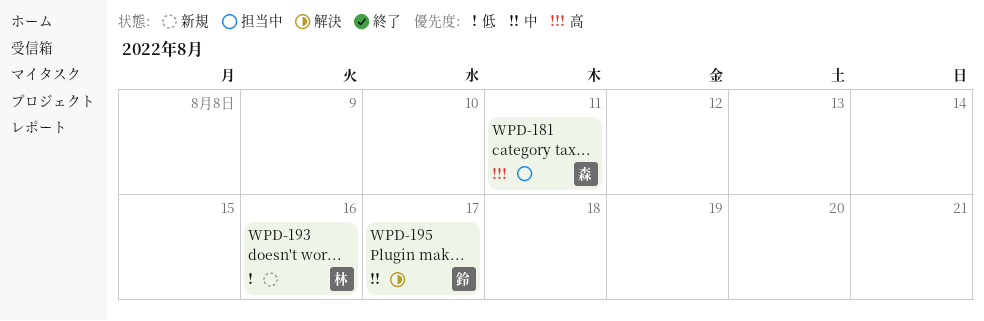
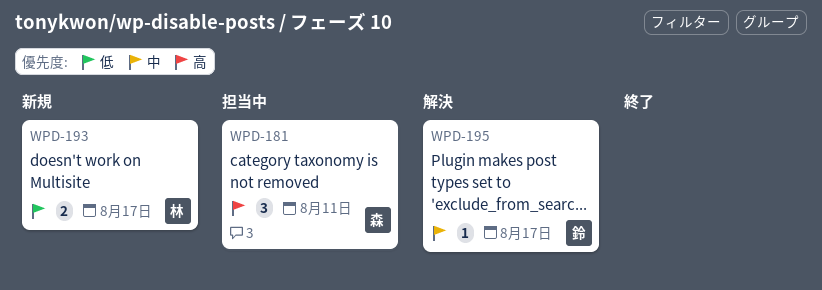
WPD-193, due: Aug 16 -> Aug 17

